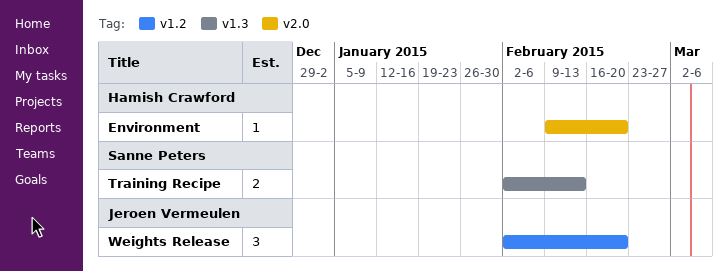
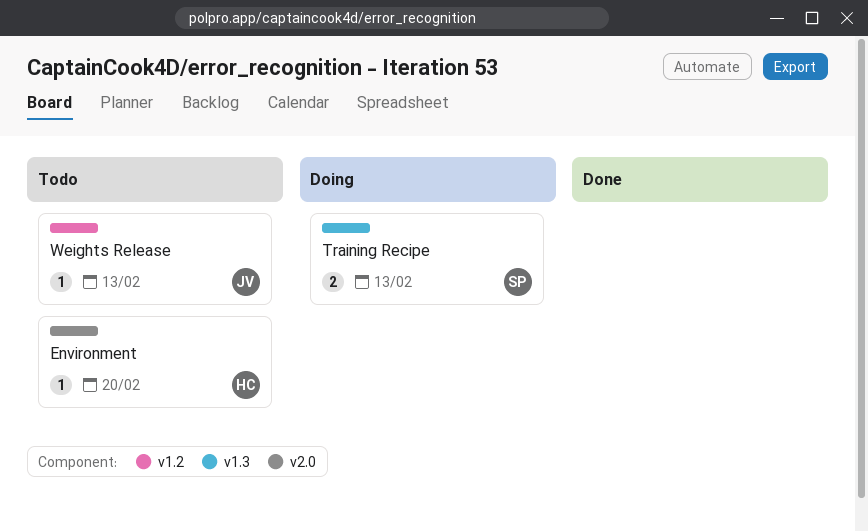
Weights Release, estimate: 3 -> 1
Weights Release, due: Feb 20 -> Feb 13

